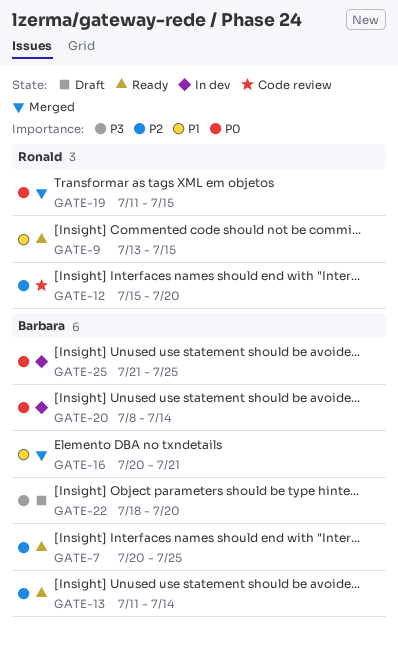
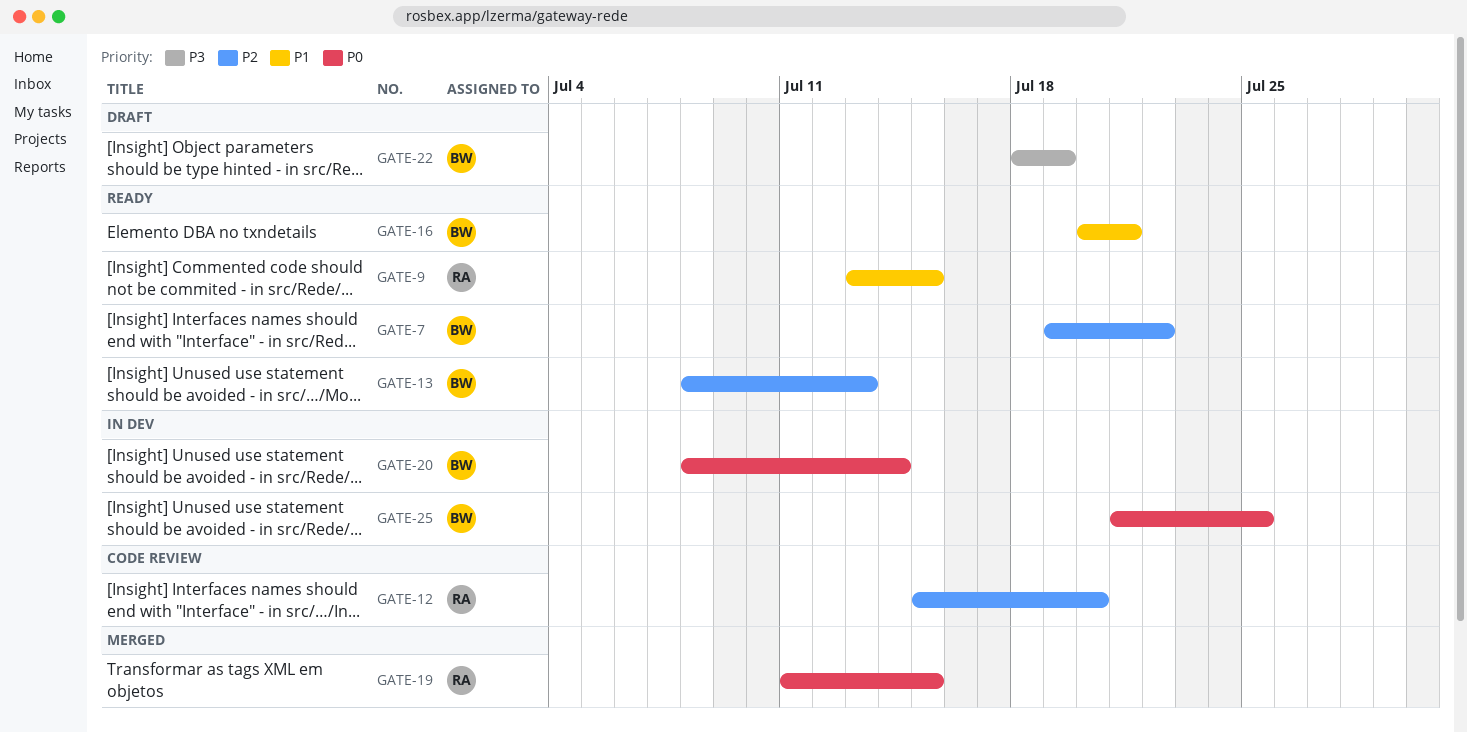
GATE-7, start: Jul 20 -> Jul 19
GATE-7, due: Jul 25 -> Jul 22
GATE-13, start: Jul 11 -> Jul 8
GATE-13, due: Jul 14 -> Jul 13
GATE-16, status: Merged -> Ready
GATE-22, due: Jul 20 -> Jul 19

